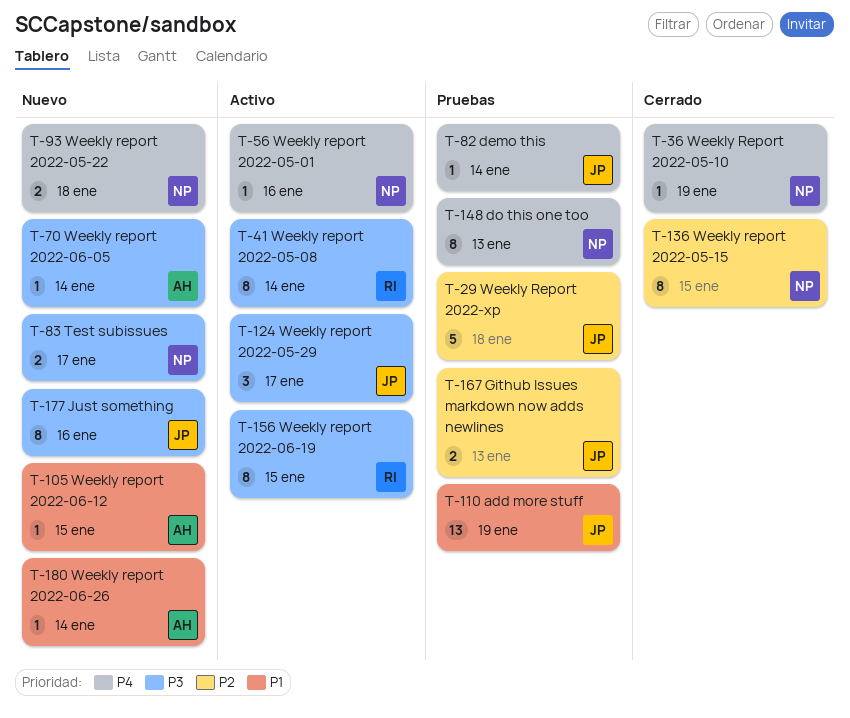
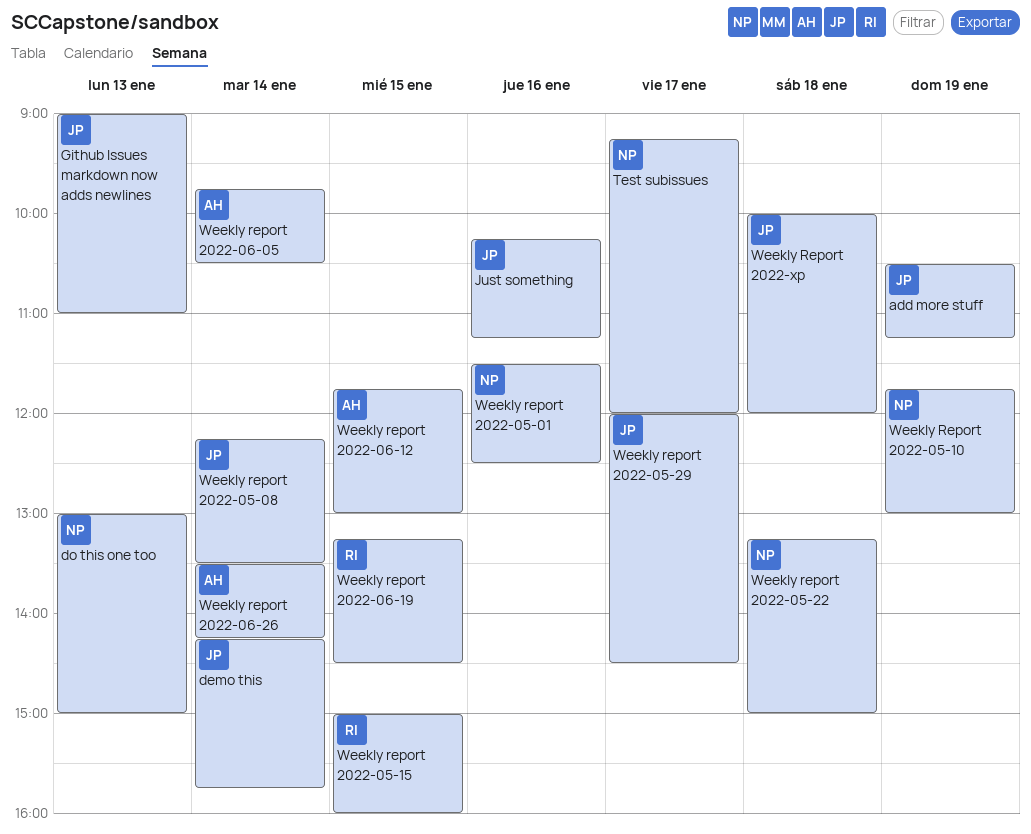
Weekly report 2022-05-08, owner: RI -> JP
Weekly report 2022-05-15, owner: NP -> RI

